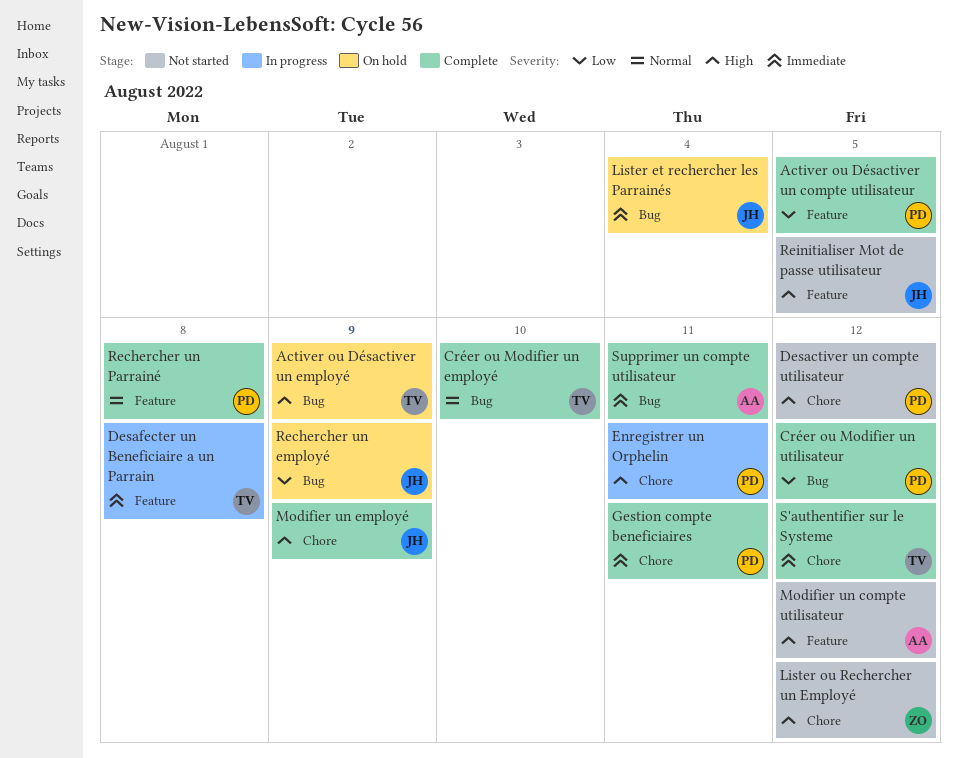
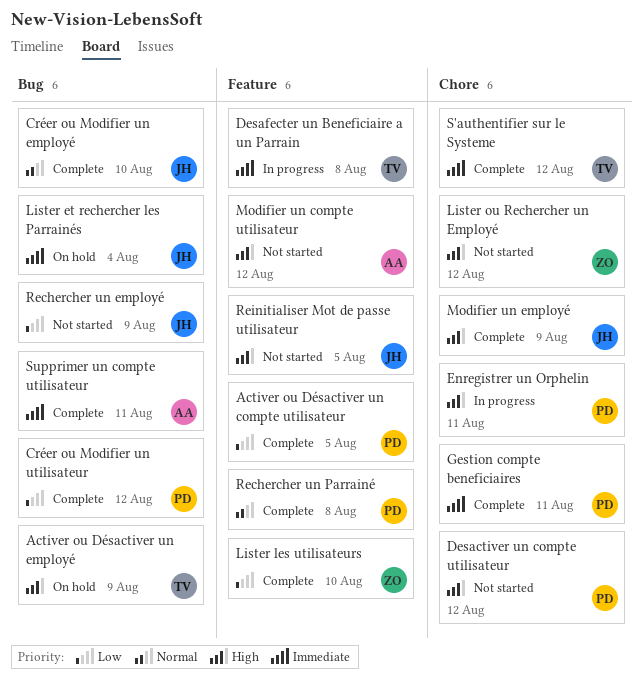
Créer ou Modifier un employé, owner: TV -> JH
Lister les utilisateurs: none -> present
Rechercher un employé, status: On hold -> Not started

